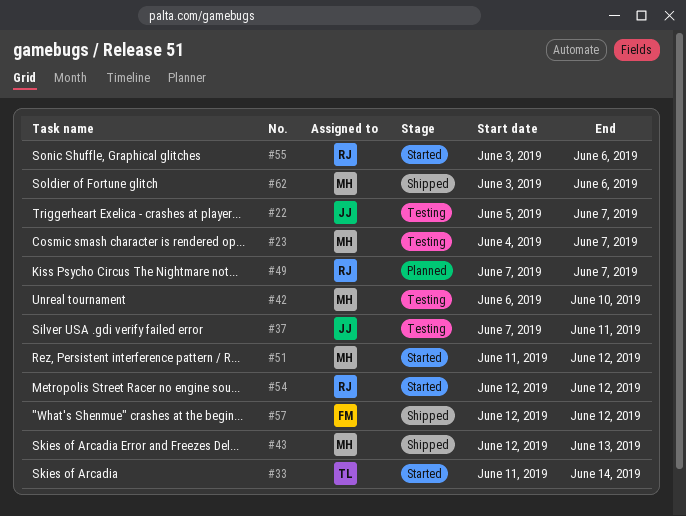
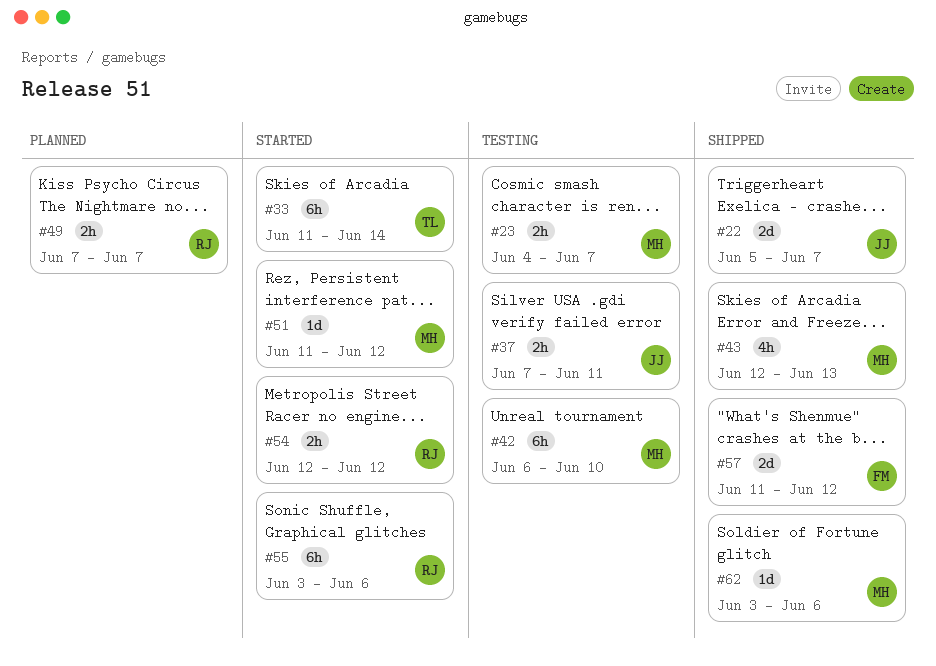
#22, status: Testing -> Shipped
#57, start: Jun 12 -> Jun 11

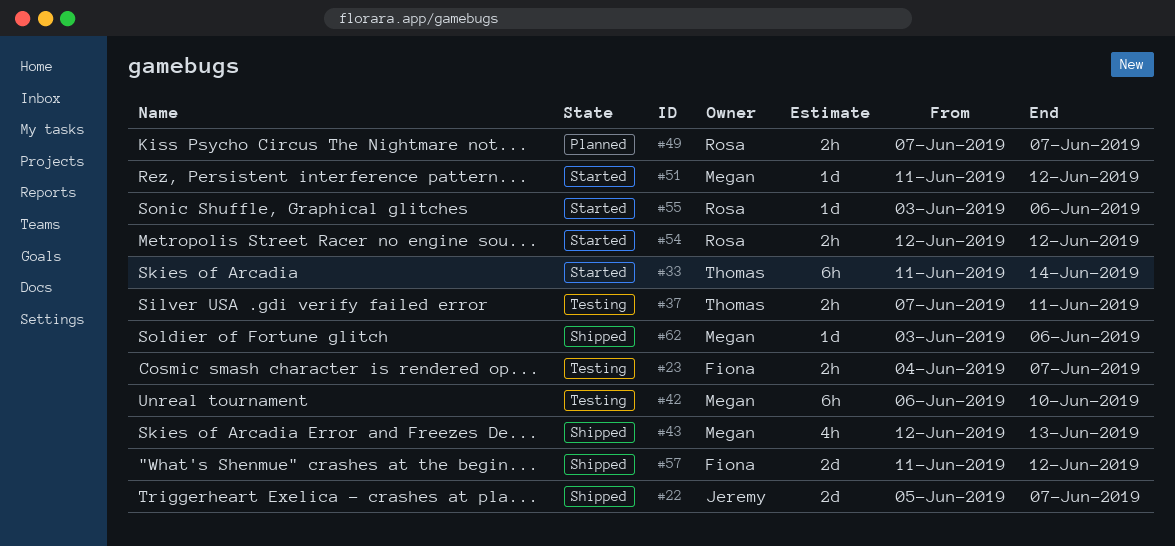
#23, owner: Megan -> Fiona
#37, owner: Jeremy -> Thomas
#55, estimate: 6h -> 1d

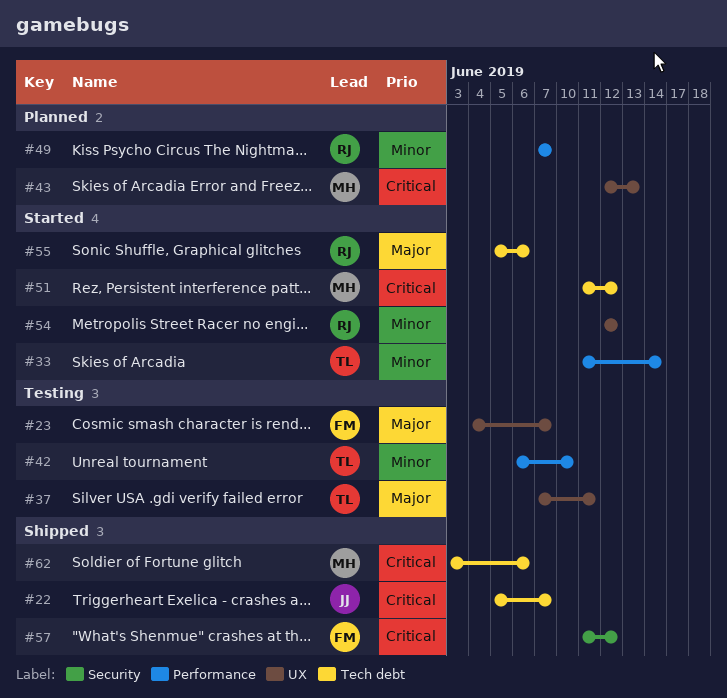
#42, owner: Megan -> Thomas
#43, status: Shipped -> Planned
#55, start: Jun 3 -> Jun 5

